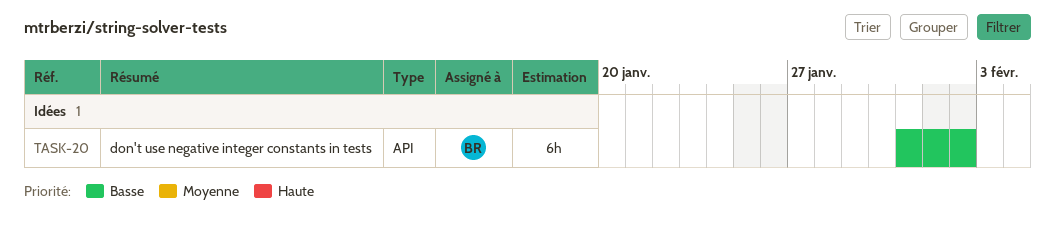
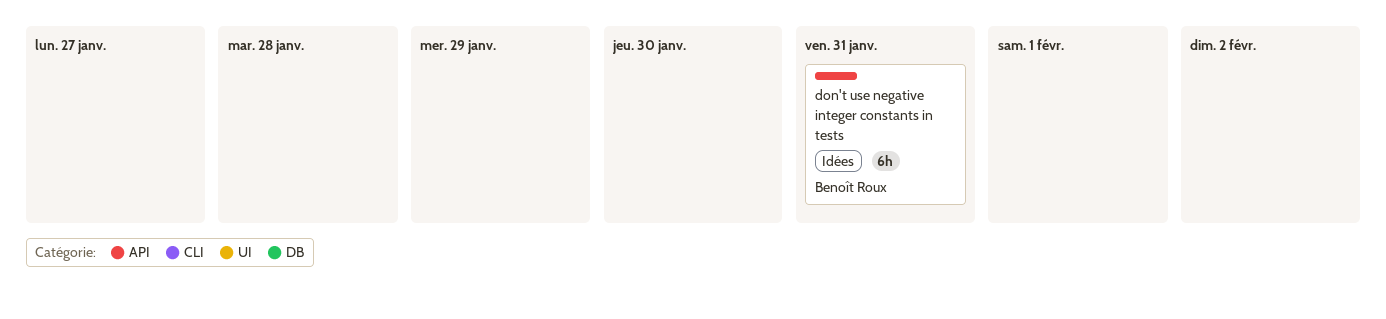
don't use negative integer constants in tests, due: Feb 2 -> Jan 31

